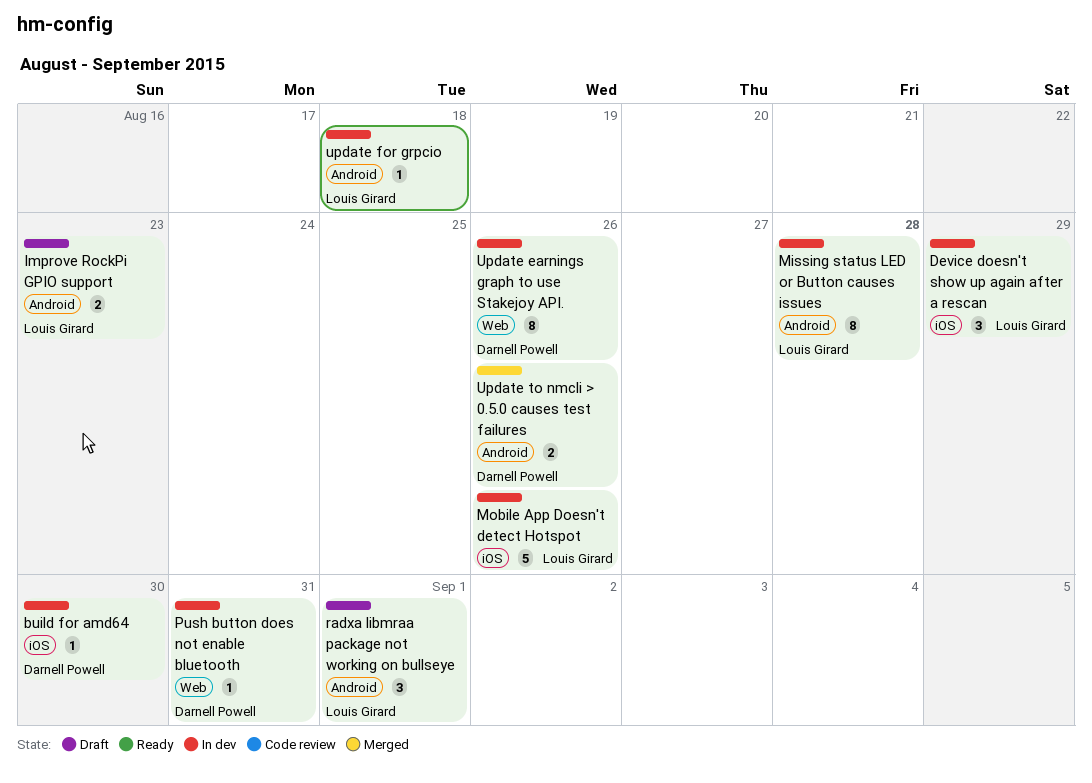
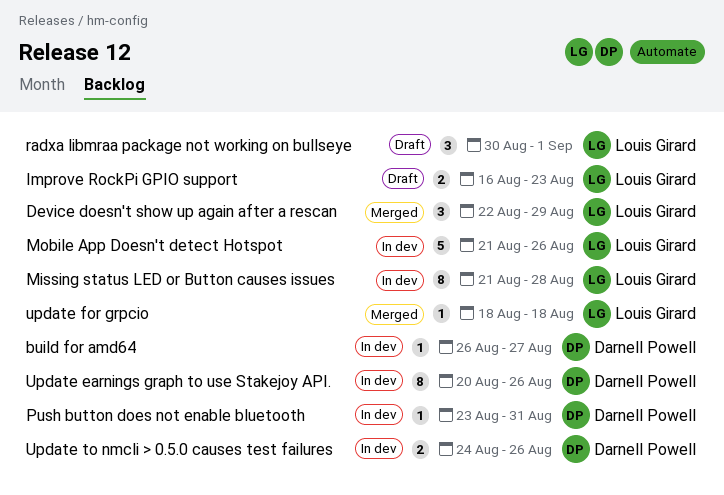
build for amd64, due: Aug 30 -> Aug 27
Device doesn't show up again after a rescan, status: In dev -> Merged
update for grpcio, status: In dev -> Merged
Update to nmcli > 0.5.0 causes test failures, status: Merged -> In dev

